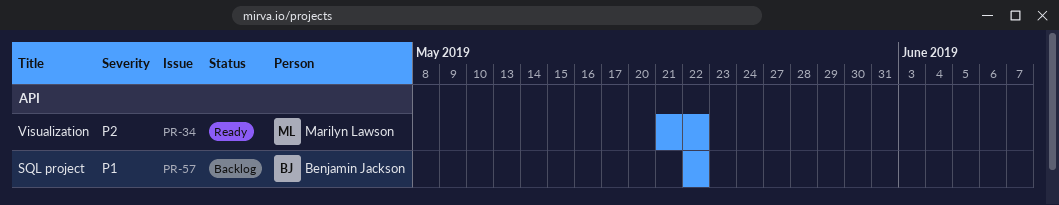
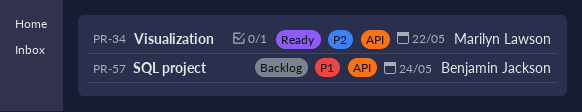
PR-57, due: May 22 -> May 24

